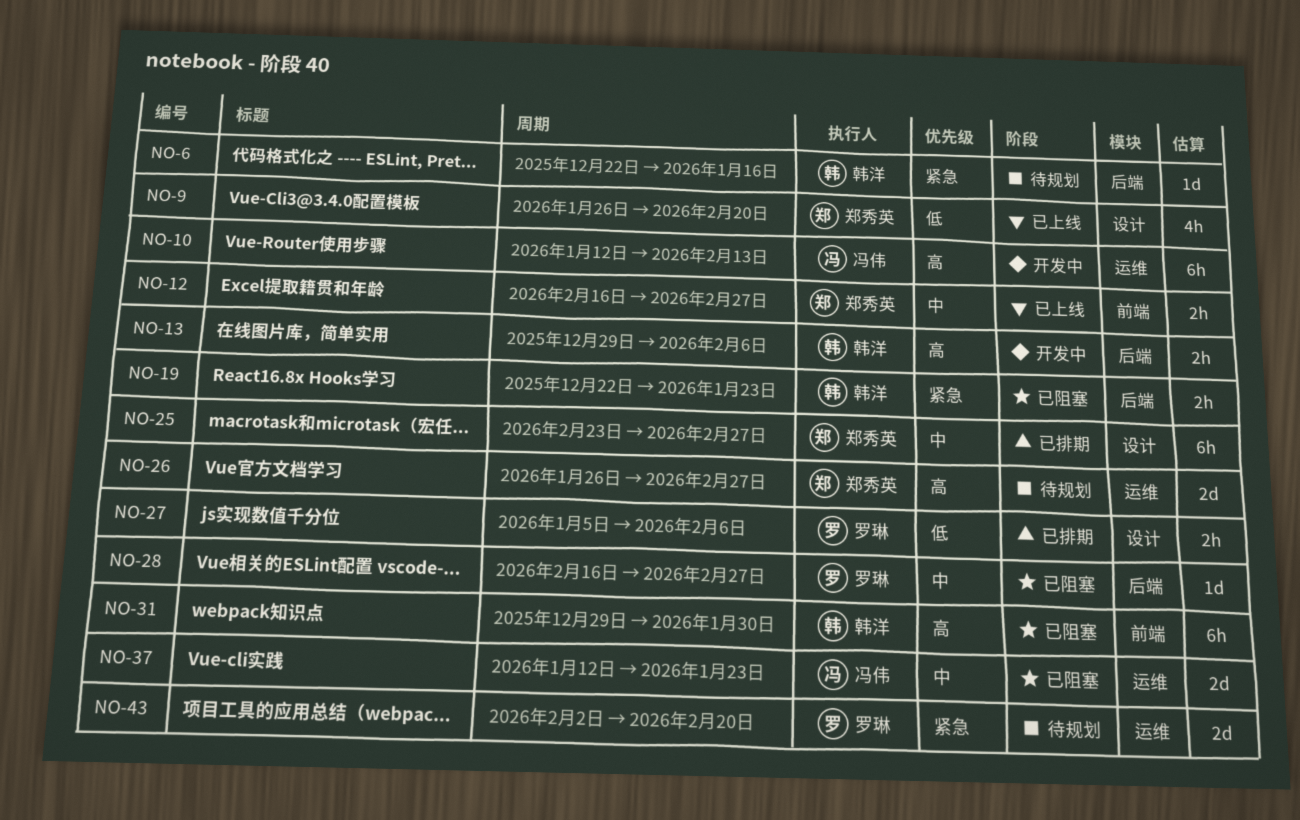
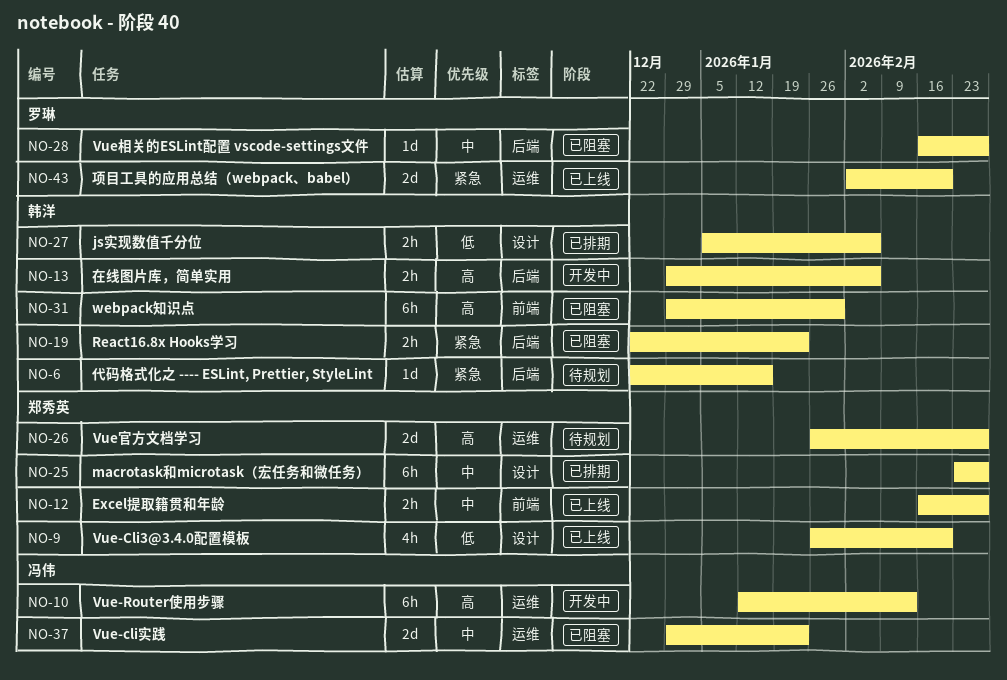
NO-27, owner: 罗琳 -> 韩洋
NO-37, start: Jan 12 -> Dec 29
NO-43, status: 待规划 -> 已上线

